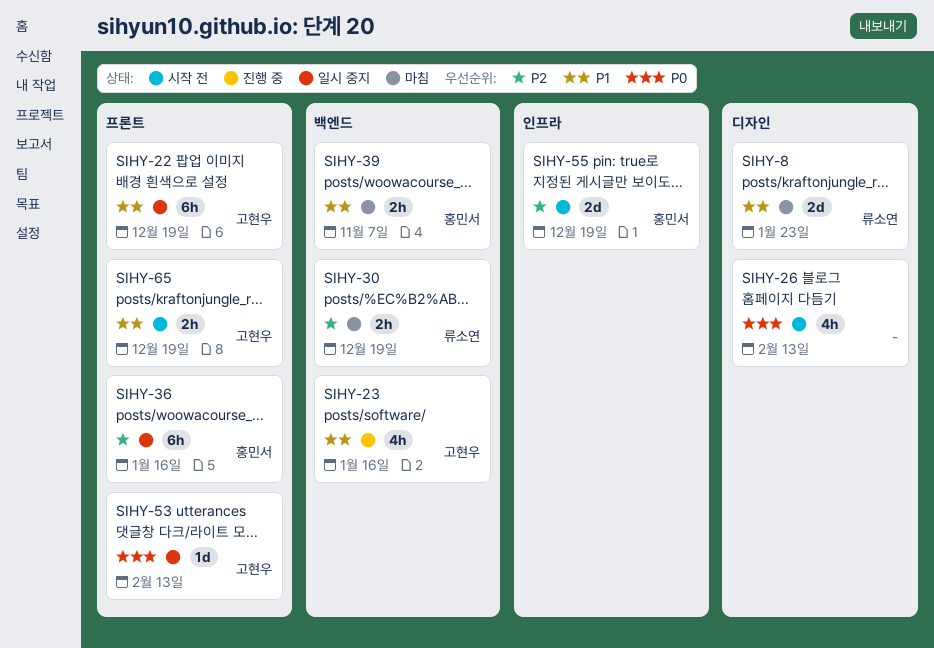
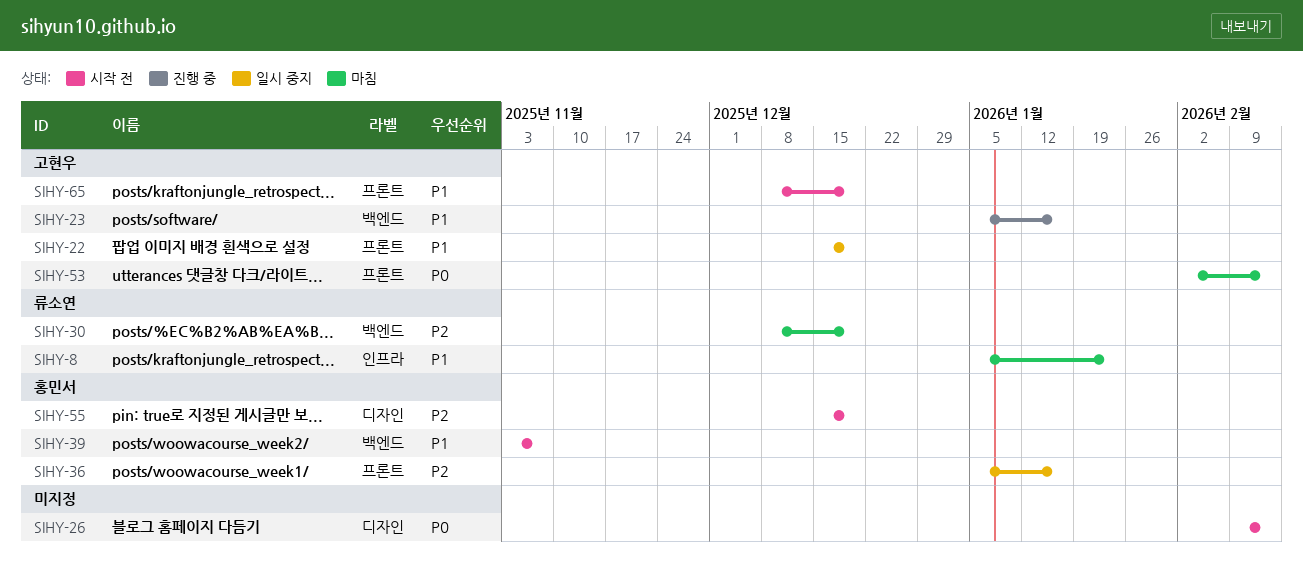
SIHY-8, label: 디자인 -> 인프라
SIHY-39, status: 마침 -> 시작 전
SIHY-53, status: 일시 중지 -> 마침
SIHY-55, label: 인프라 -> 디자인

